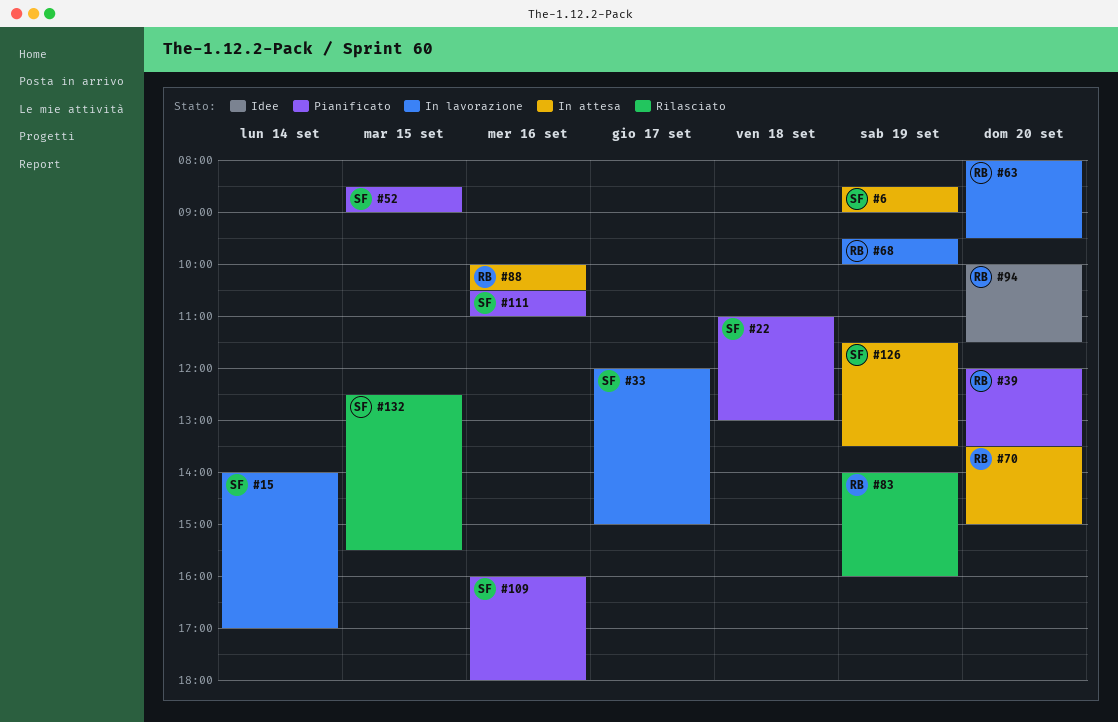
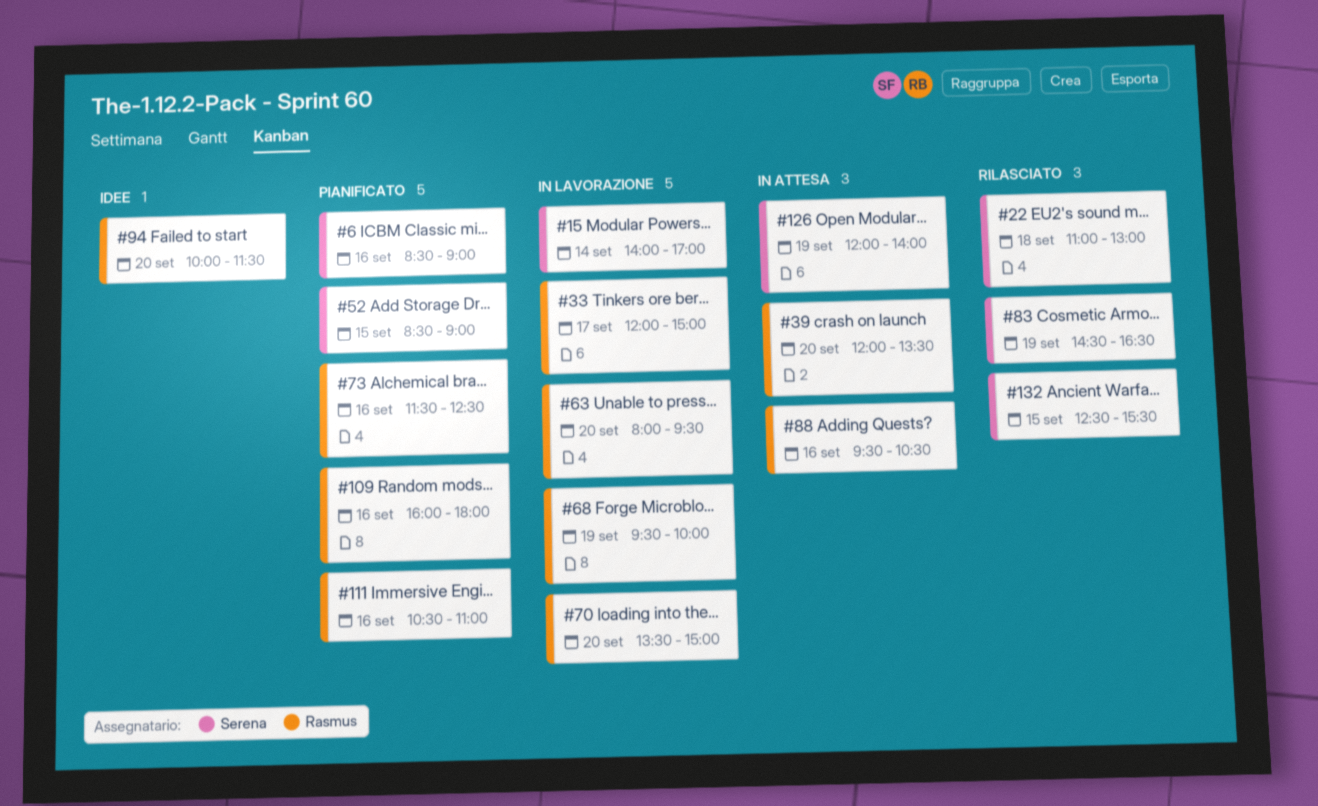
#6, status: In attesa -> Pianificato
#6, day: Sep 19 -> Sep 16
#22, status: Pianificato -> Rilasciato
#33, owner: Serena -> Rasmus
#39, status: Pianificato -> In attesa
#70, status: In attesa -> In lavorazione
#73: none -> present
#83, owner: Rasmus -> Serena
#83, begins: 14:00 -> 14:30
#83, ends: 16:00 -> 16:30
#88, begins: 10:00 -> 09:30
#109, owner: Serena -> Rasmus
#111, owner: Serena -> Rasmus
#126, begins: 11:30 -> 12:00
#126, ends: 13:30 -> 14:00

